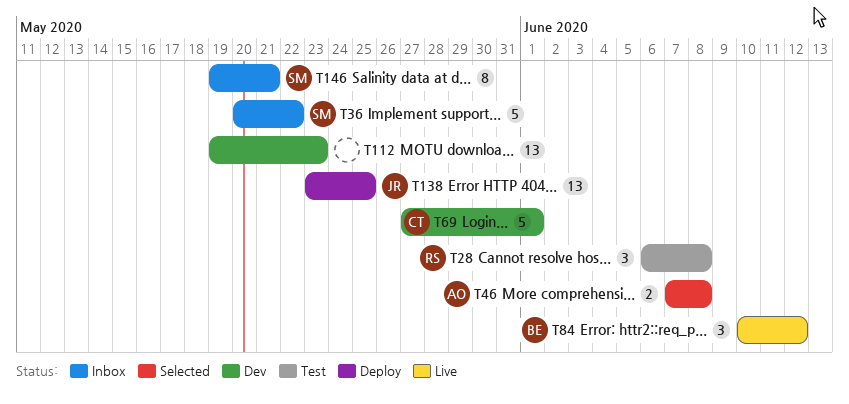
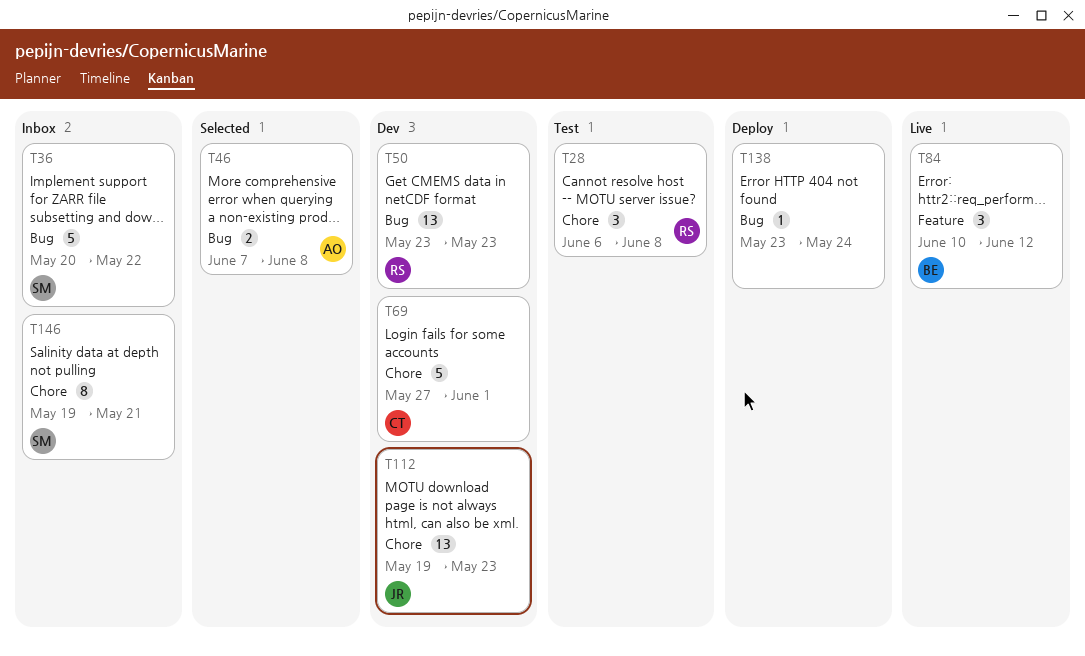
T50: none -> present
T112, owner: none -> JR
T138, owner: JR -> none
T138, estimate: 13 -> 1
T138, due: May 25 -> May 24

